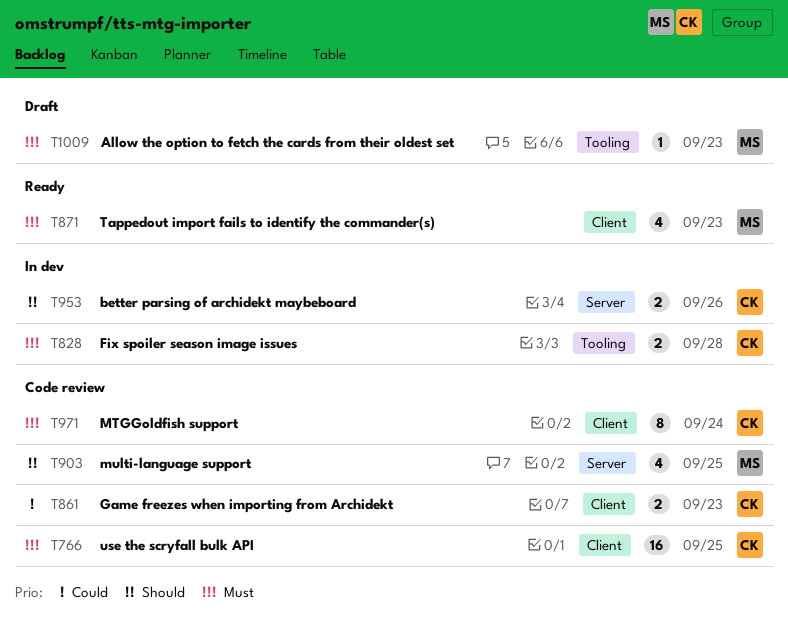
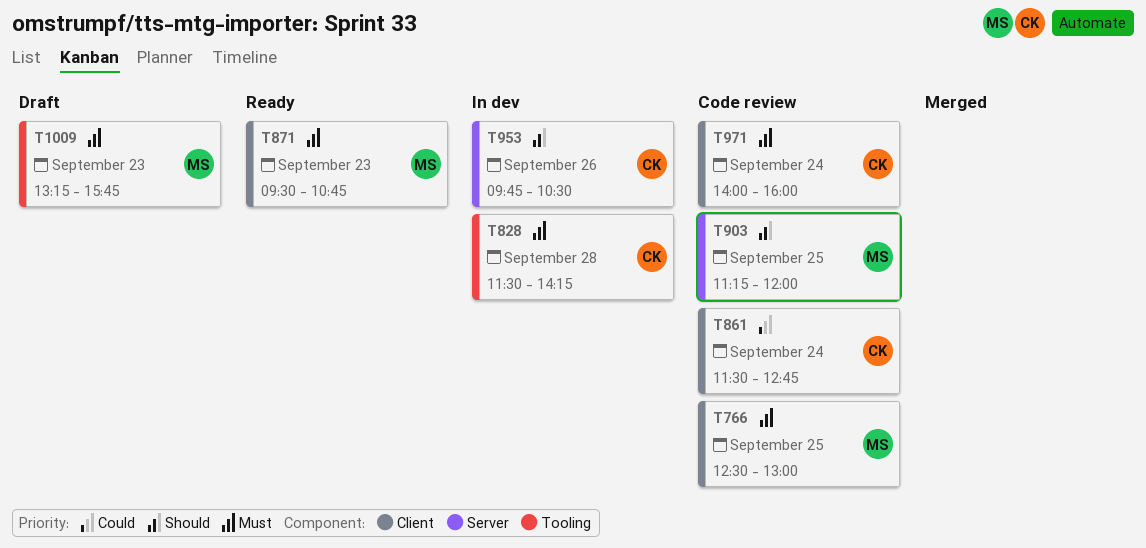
T766, owner: CK -> MS
T861, day: Sep 23 -> Sep 24

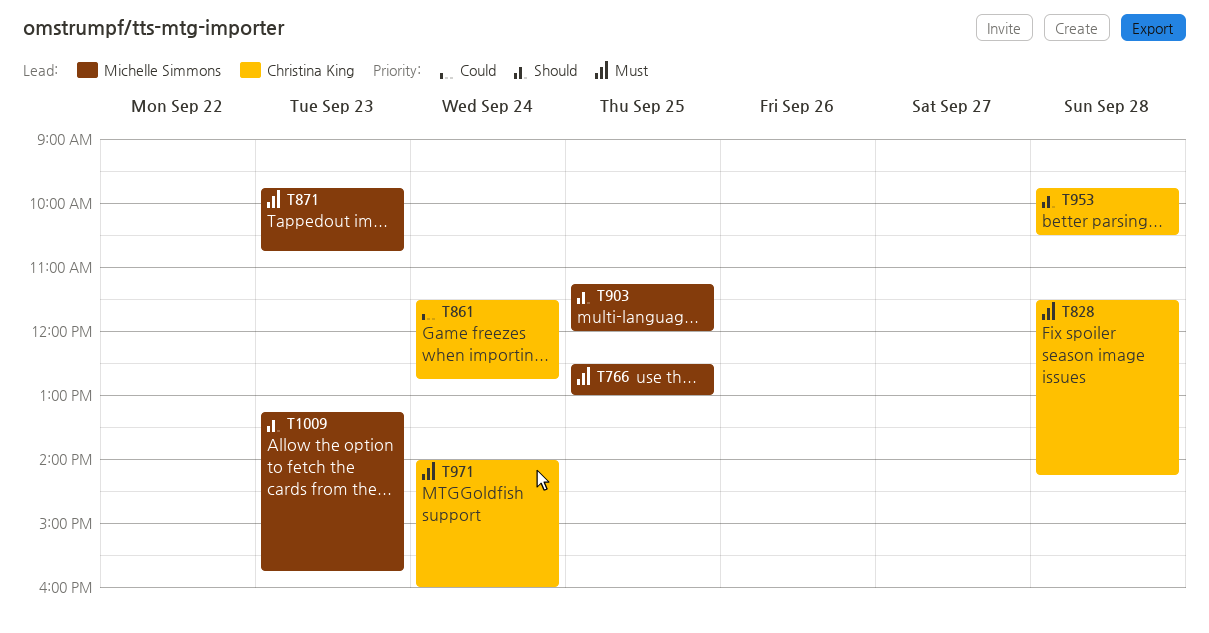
T871, begins: 09:30 -> 09:45
T953, day: Sep 26 -> Sep 28
T1009, priority: Must -> Should

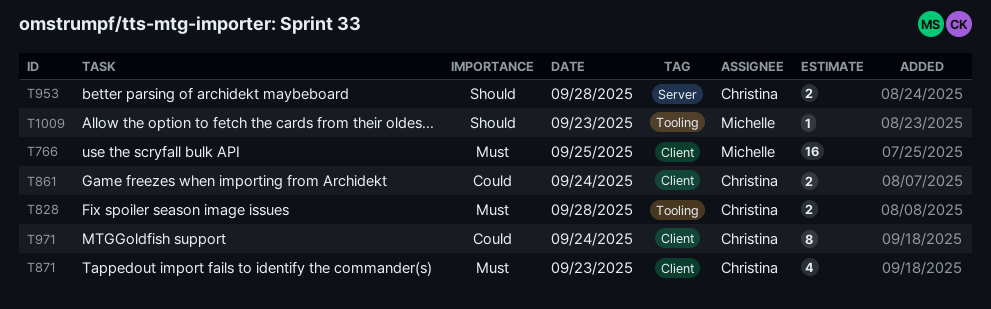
T871, owner: Michelle Simmons -> Christina King
T903: present -> none
T971, priority: Must -> Could

